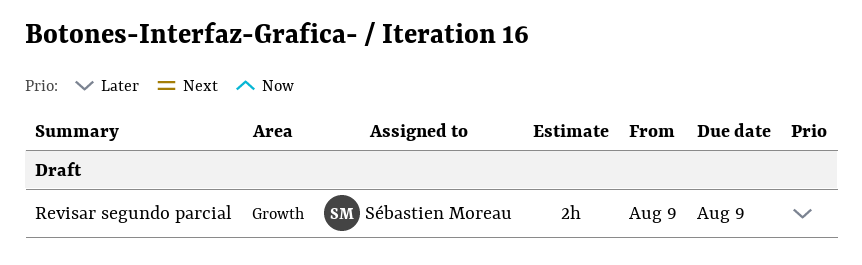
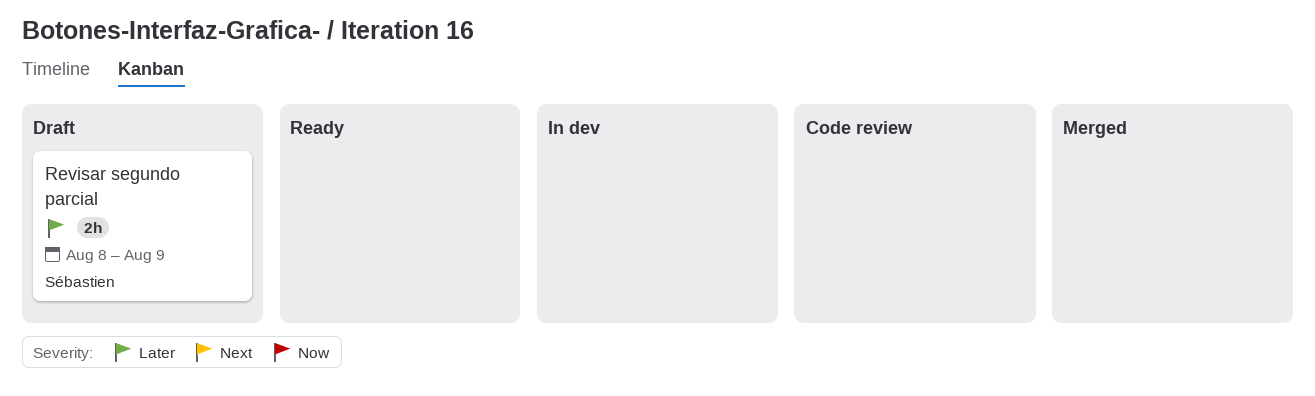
Revisar segundo parcial, start: Aug 9 -> Aug 8

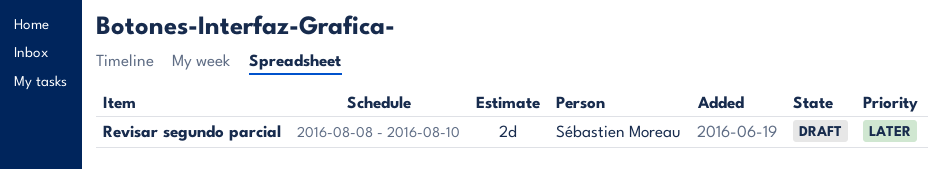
Revisar segundo parcial, estimate: 2h -> 2d
Revisar segundo parcial, due: Aug 9 -> Aug 10

